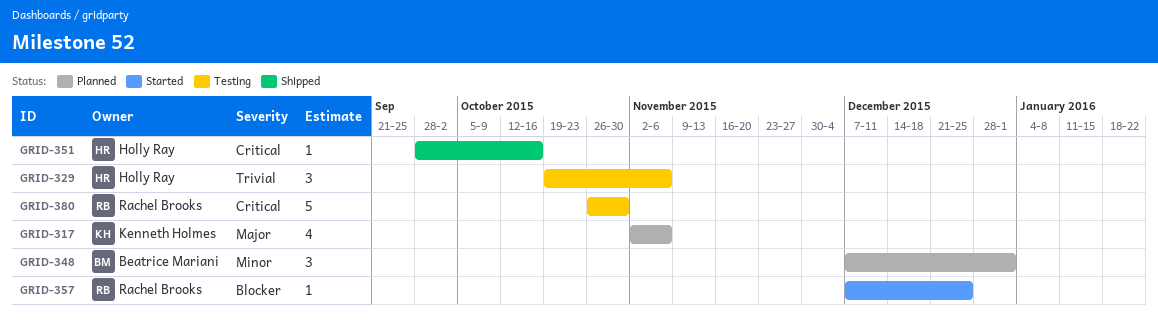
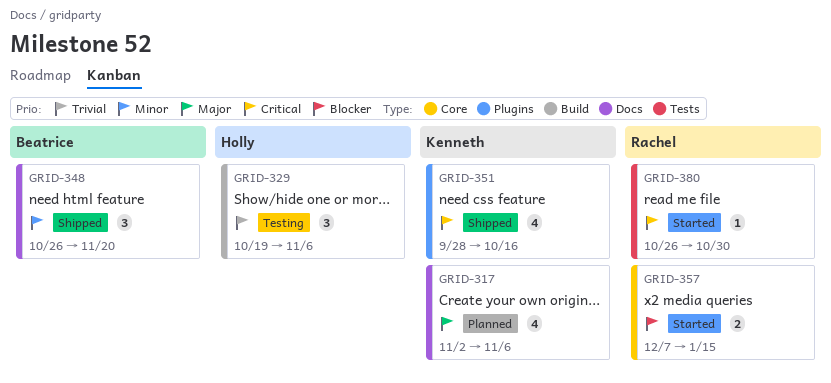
GRID-348, status: Planned -> Shipped
GRID-348, start: Dec 7 -> Oct 26
GRID-348, due: Jan 1 -> Nov 20
GRID-351, owner: Holly Ray -> Kenneth Holmes
GRID-351, estimate: 1 -> 4
GRID-357, estimate: 1 -> 2
GRID-357, due: Dec 25 -> Jan 15
GRID-380, status: Testing -> Started
GRID-380, estimate: 5 -> 1

